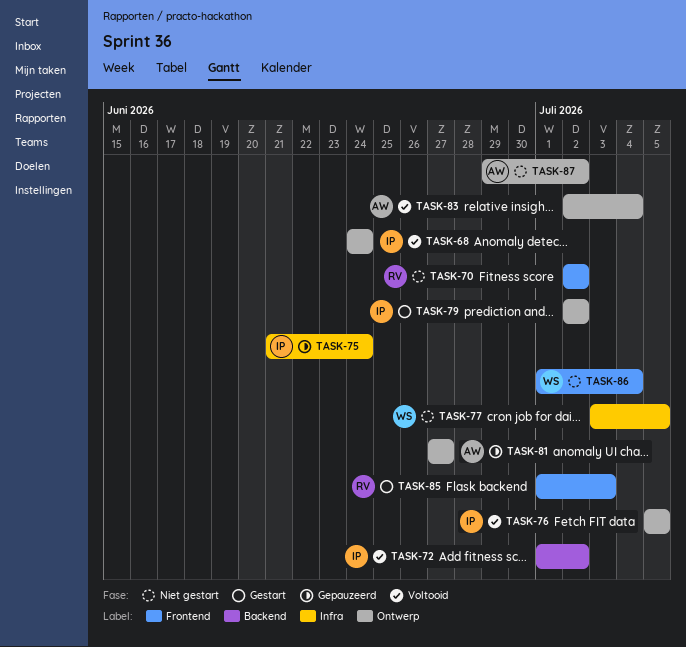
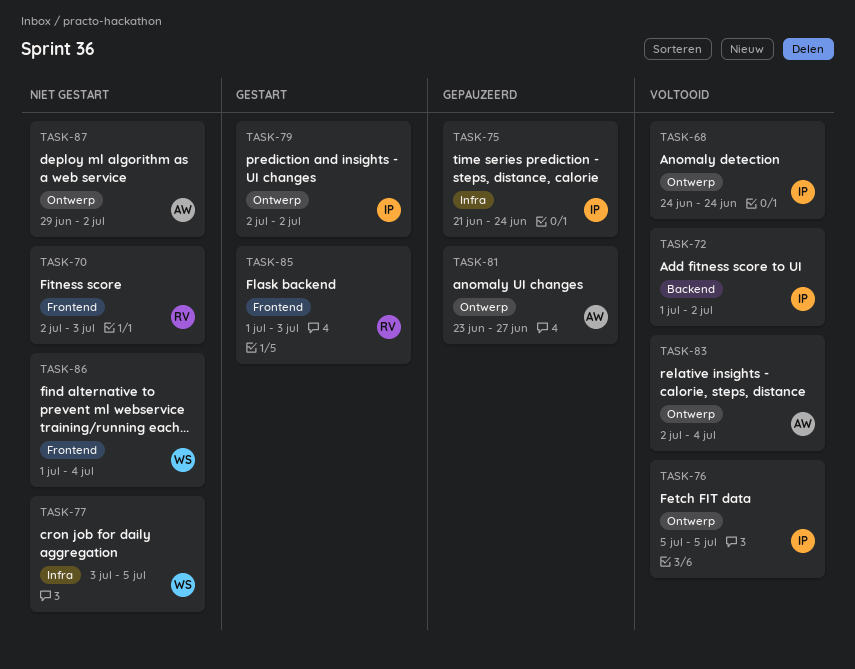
TASK-70, due: Jul 2 -> Jul 3
TASK-81, start: Jun 27 -> Jun 23

